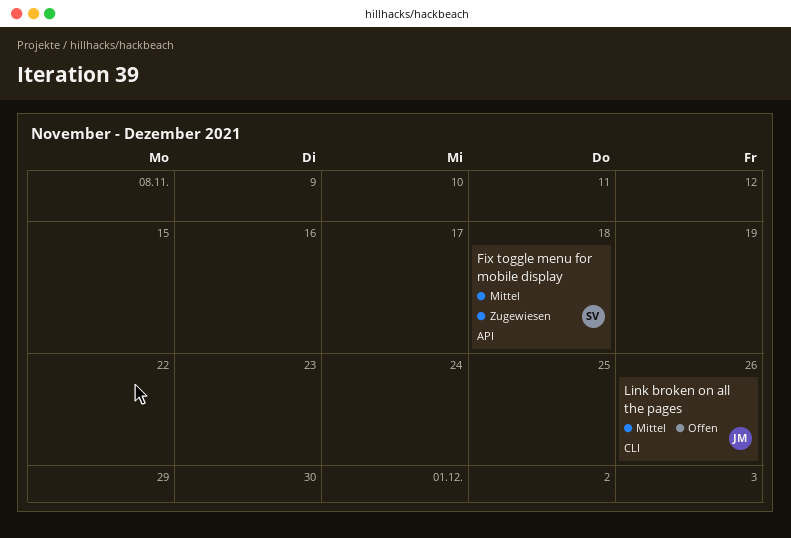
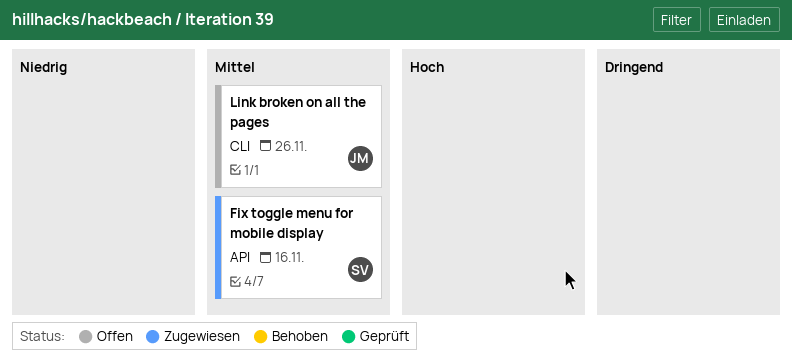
Fix toggle menu for mobile display, due: Nov 18 -> Nov 16

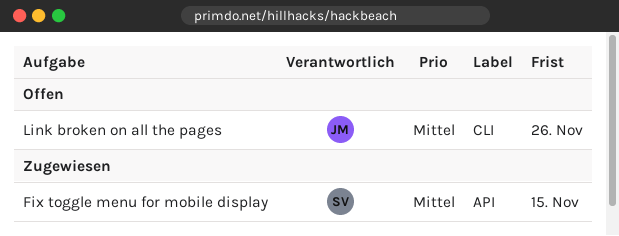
Fix toggle menu for mobile display, due: Nov 16 -> Nov 15

